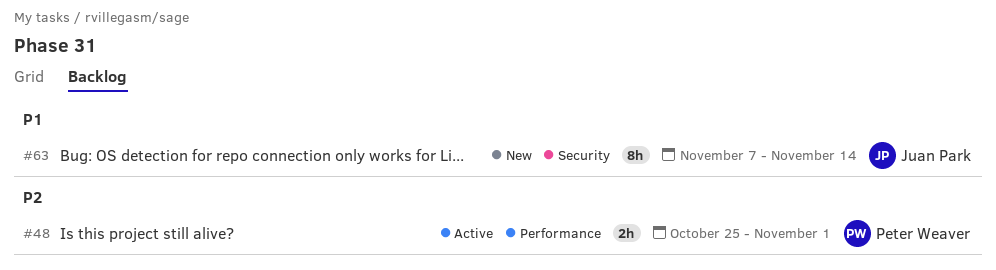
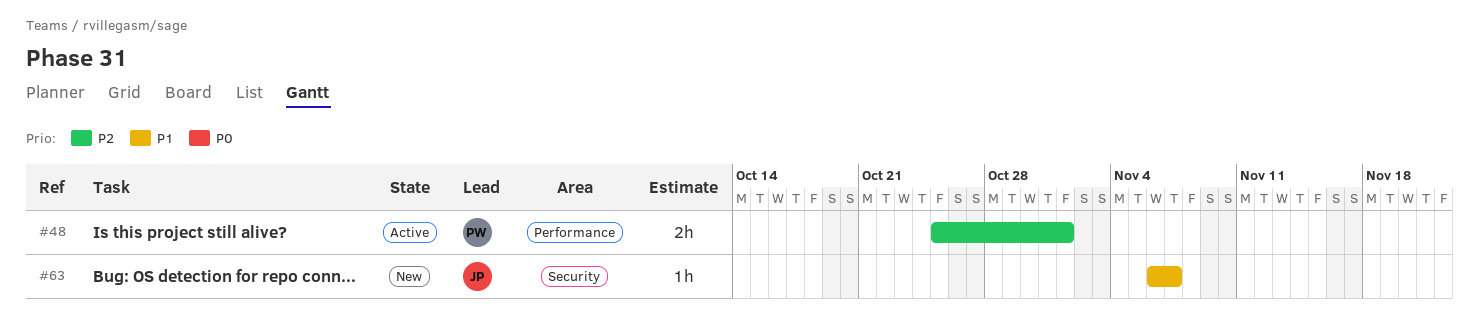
#63, estimate: 8h -> 1h
#63, start: Nov 7 -> Nov 6
#63, due: Nov 14 -> Nov 7

